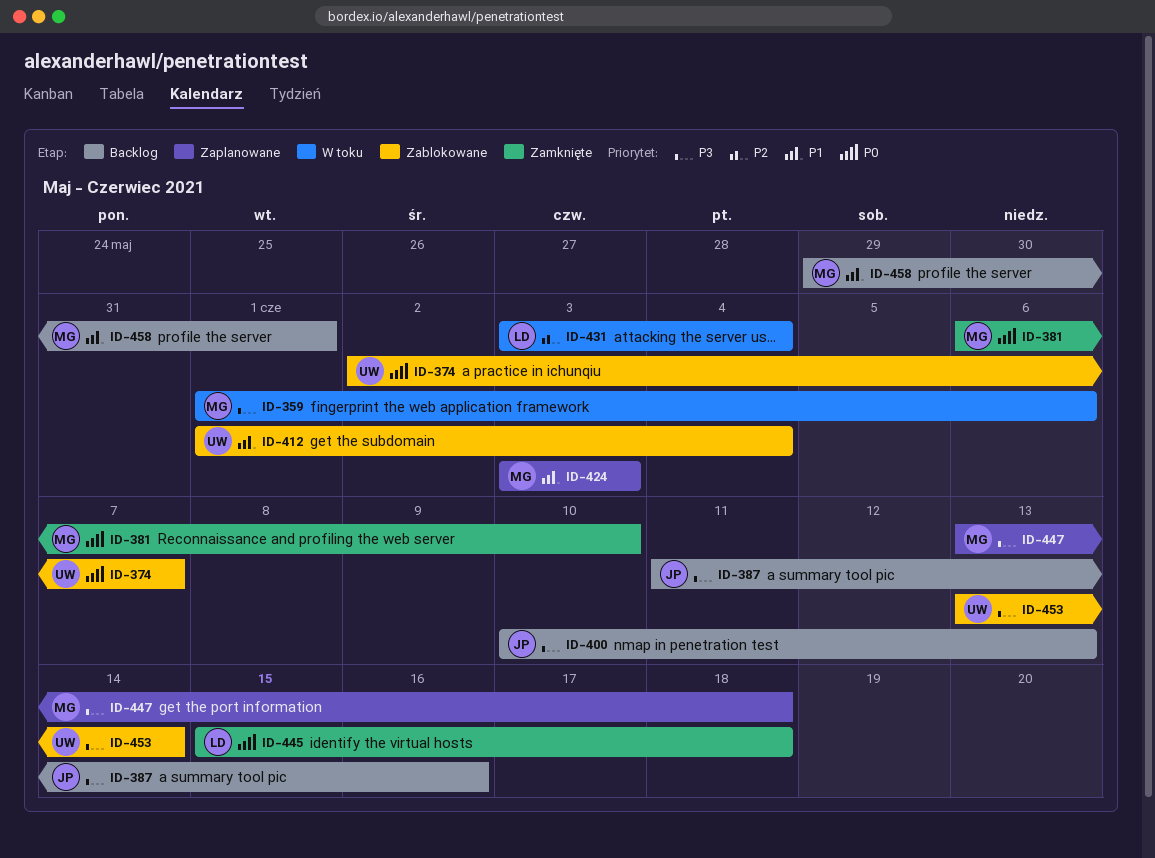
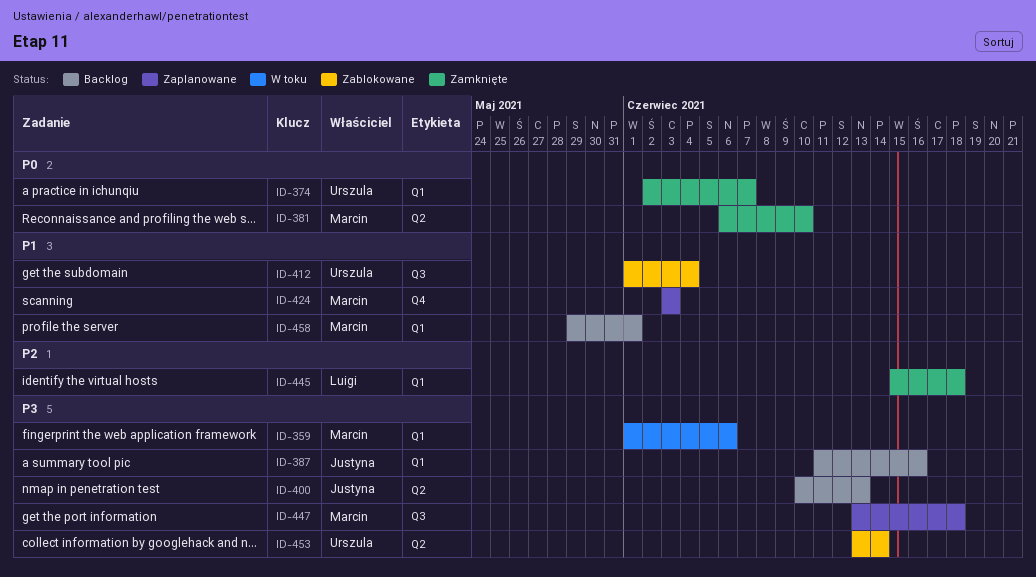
ID-374, status: Zablokowane -> Zamknięte
ID-431: present -> none
ID-445, priority: P0 -> P2

